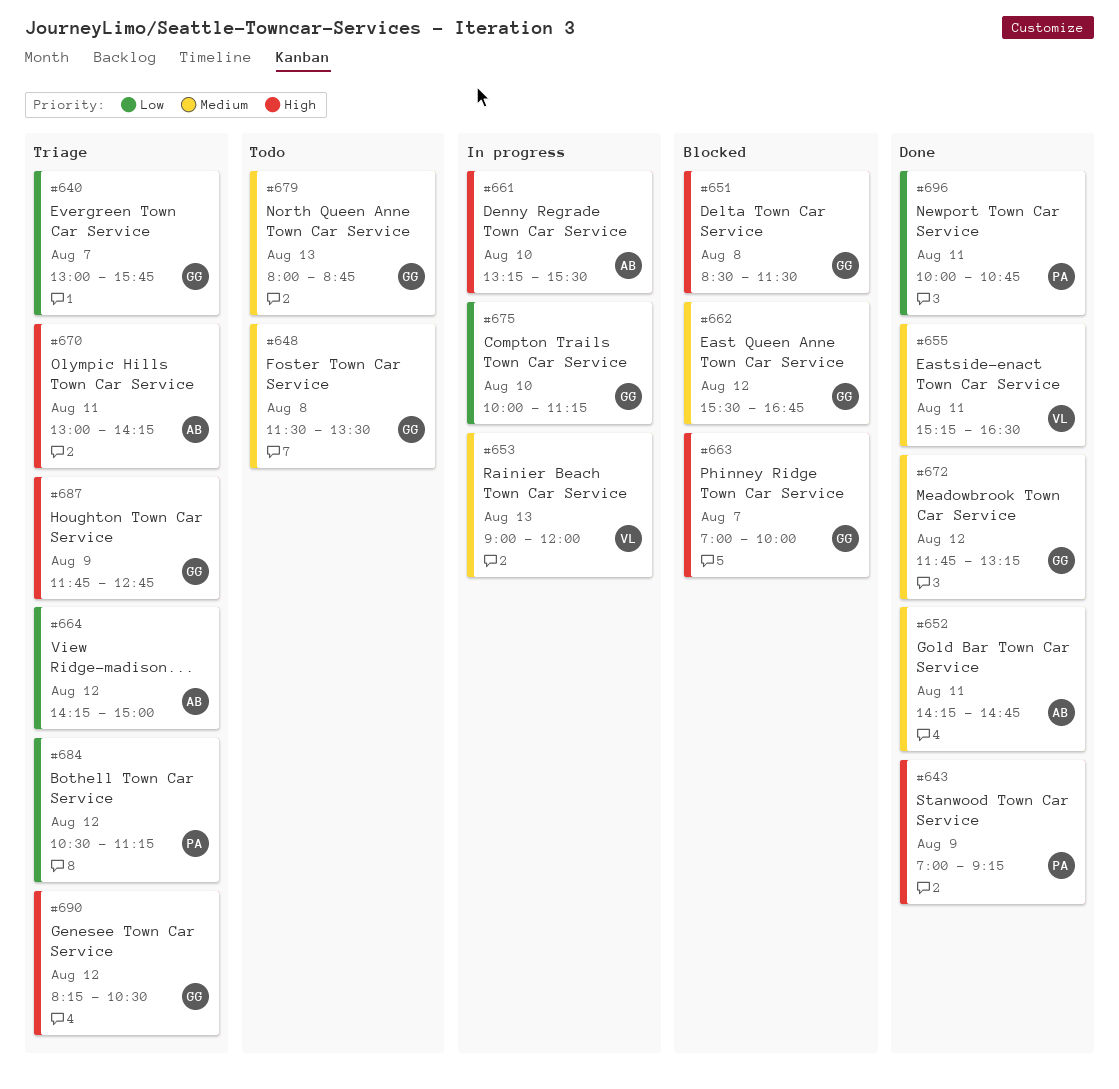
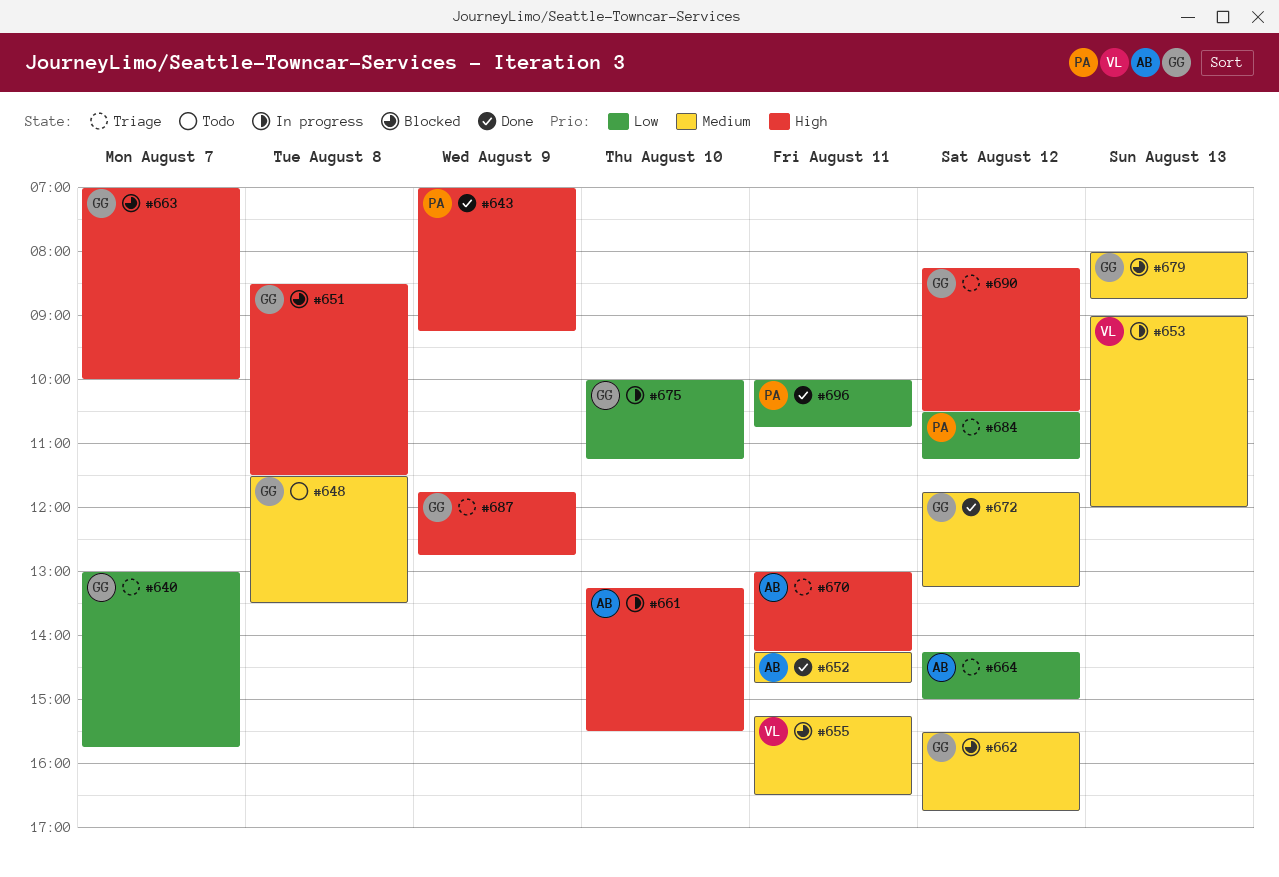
#655, status: Done -> Blocked
#679, status: Todo -> Blocked

